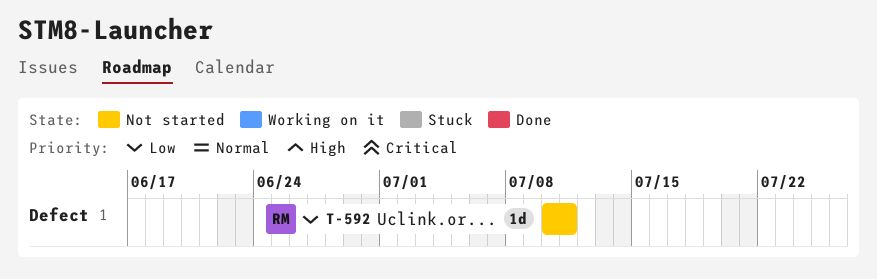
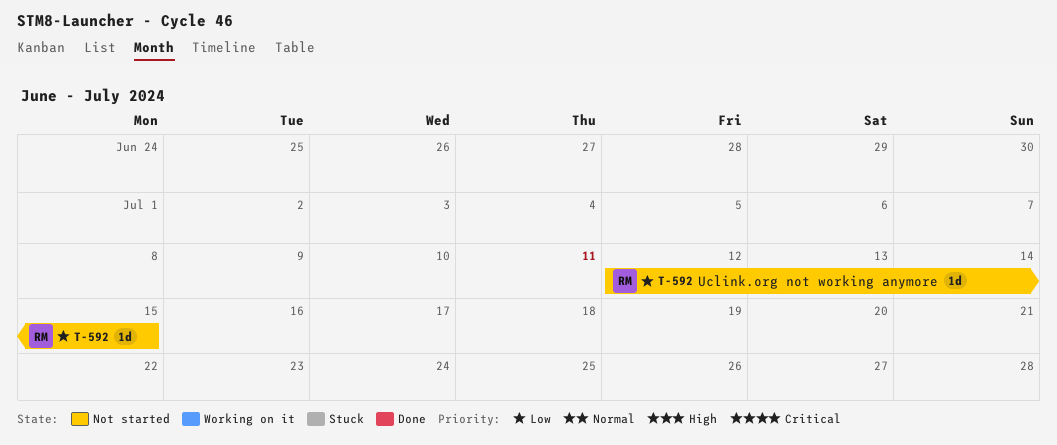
T-592, start: Jul 10 -> Jul 12
T-592, due: Jul 11 -> Jul 15

